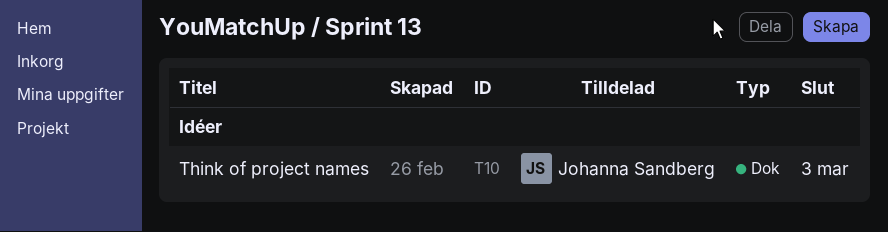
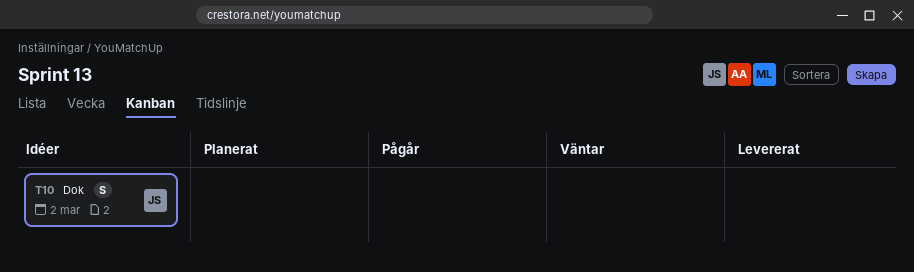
T10, due: Mar 3 -> Mar 2

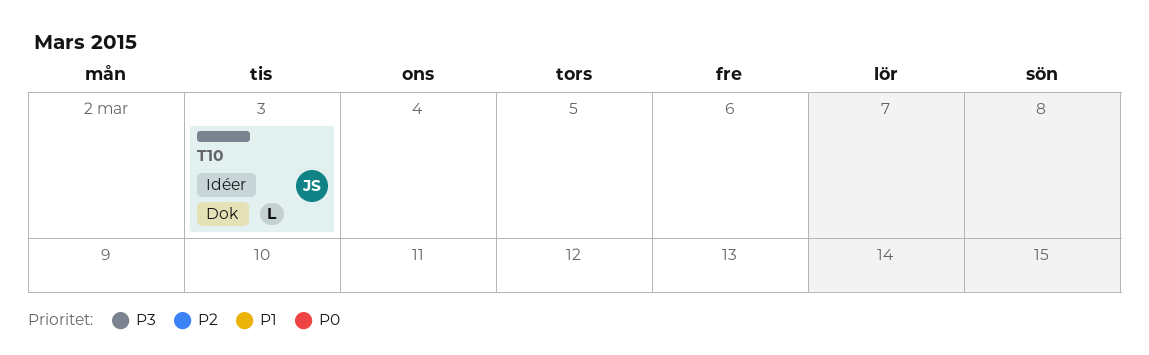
T10, estimate: S -> L
T10, due: Mar 2 -> Mar 3

